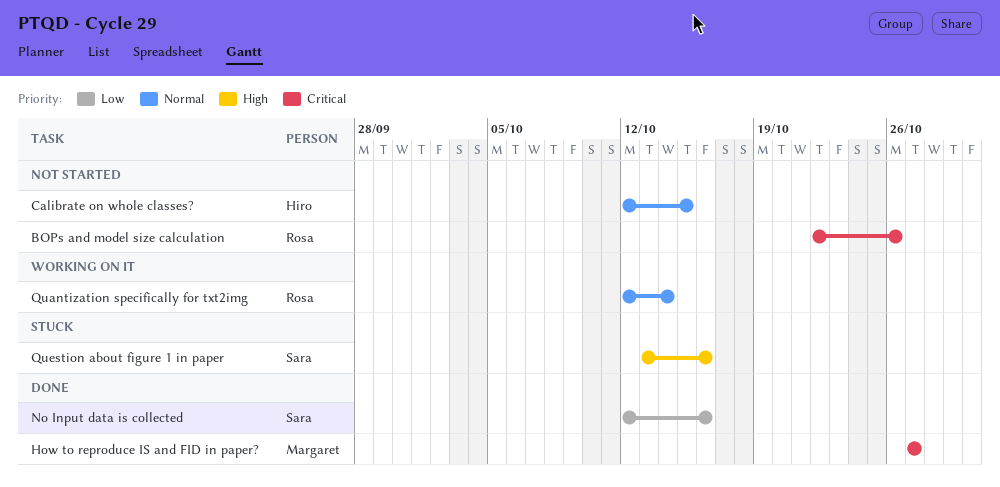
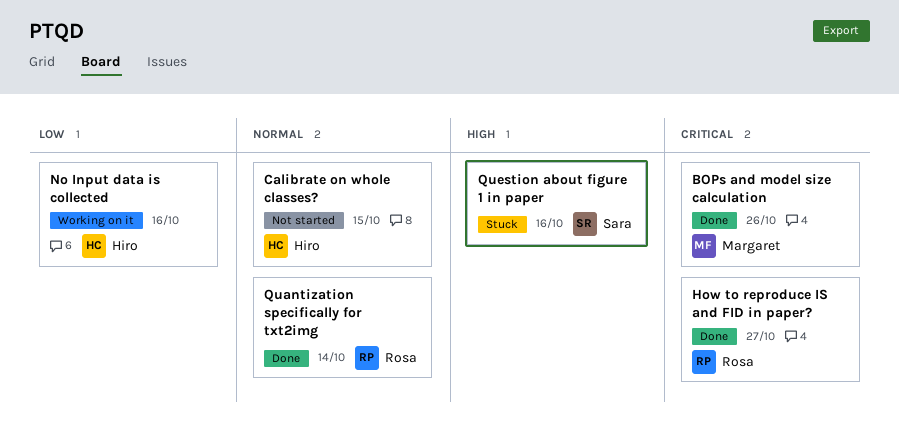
BOPs and model size calculation, status: Not started -> Done
BOPs and model size calculation, owner: Rosa -> Margaret
How to reproduce IS and FID in paper?, owner: Margaret -> Rosa
No Input data is collected, status: Done -> Working on it
No Input data is collected, owner: Sara -> Hiro
Quantization specifically for txt2img, status: Working on it -> Done

